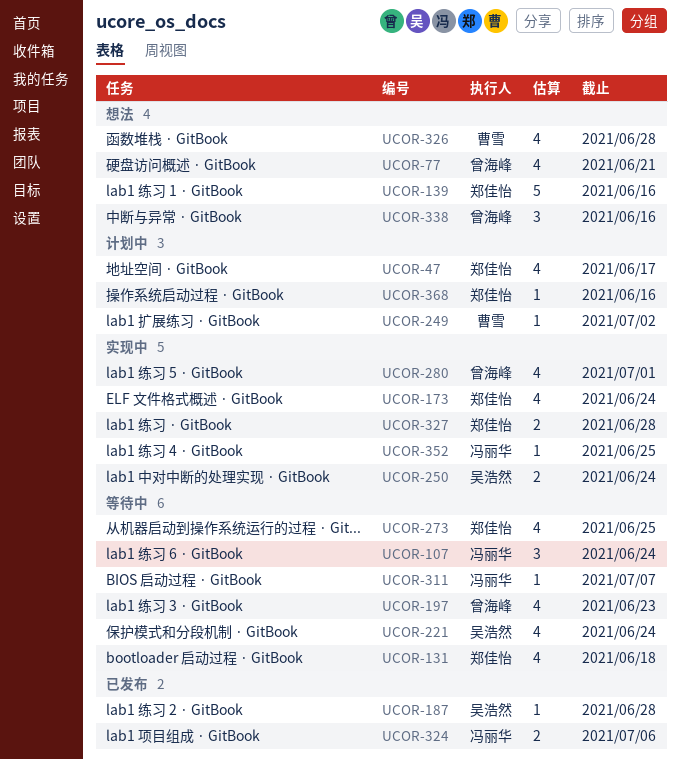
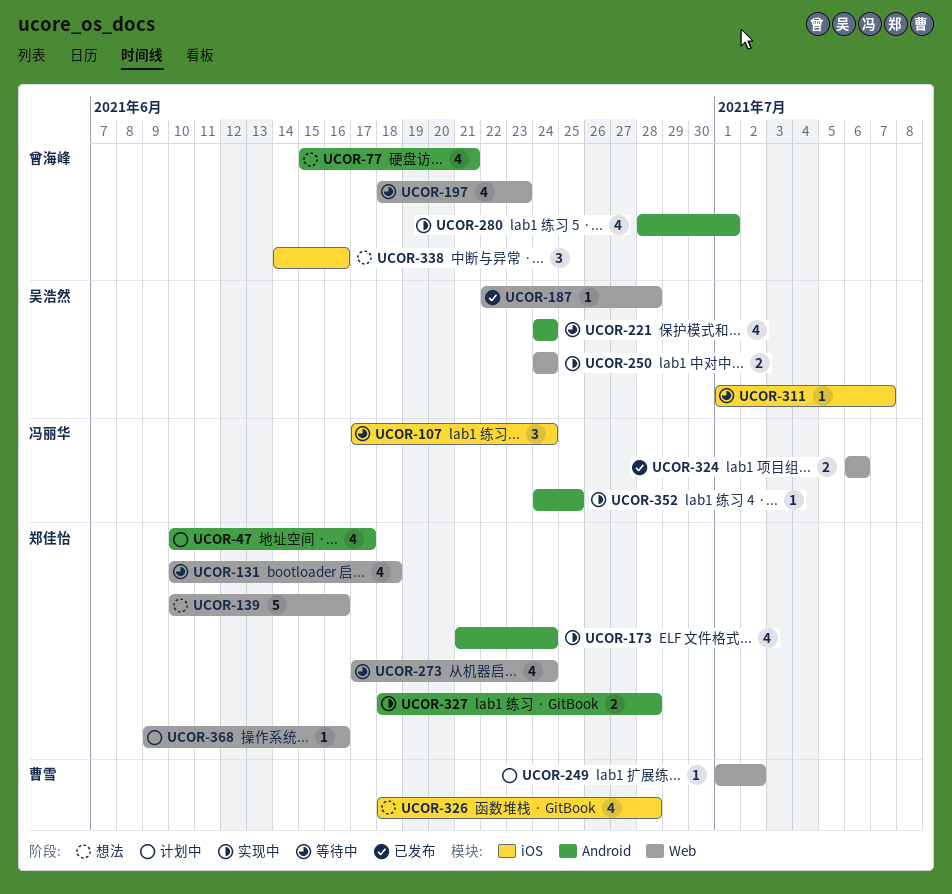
UCOR-273, due: Jun 25 -> Jun 24
UCOR-311, owner: 冯丽华 -> 吴浩然

